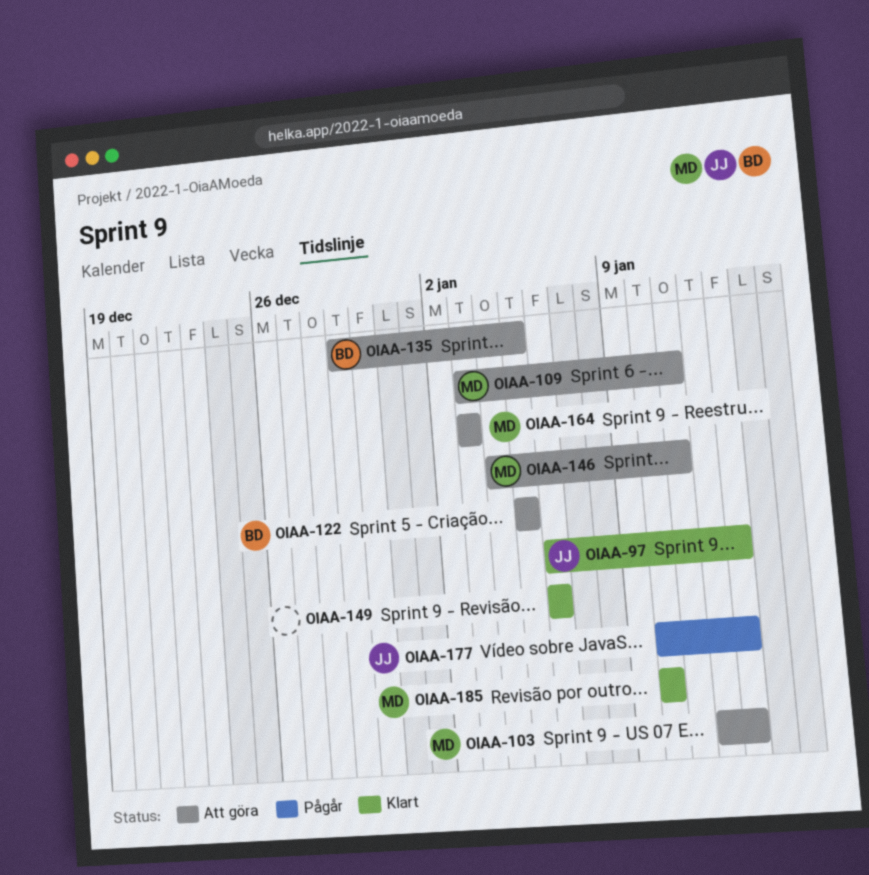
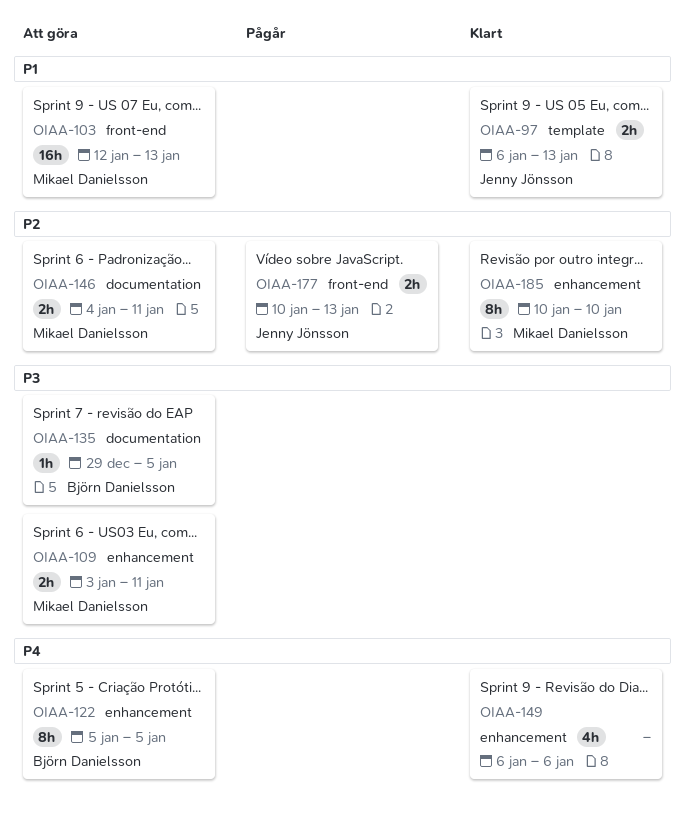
OIAA-164: present -> none

